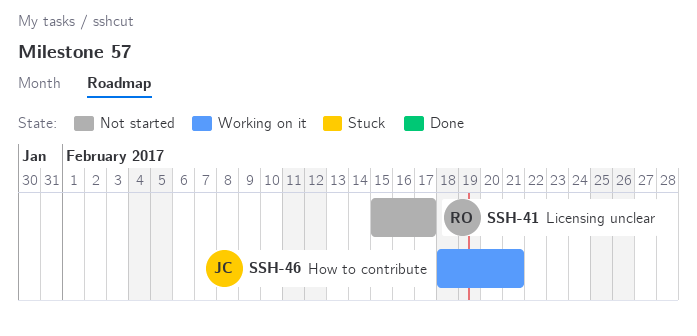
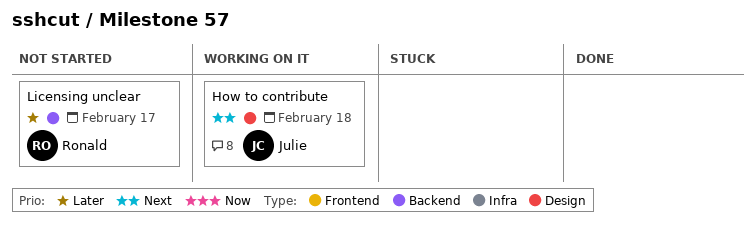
How to contribute, due: Feb 21 -> Feb 18

